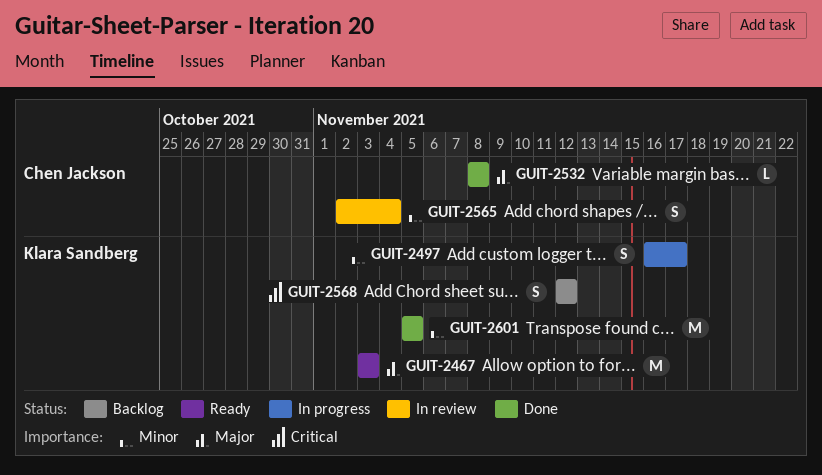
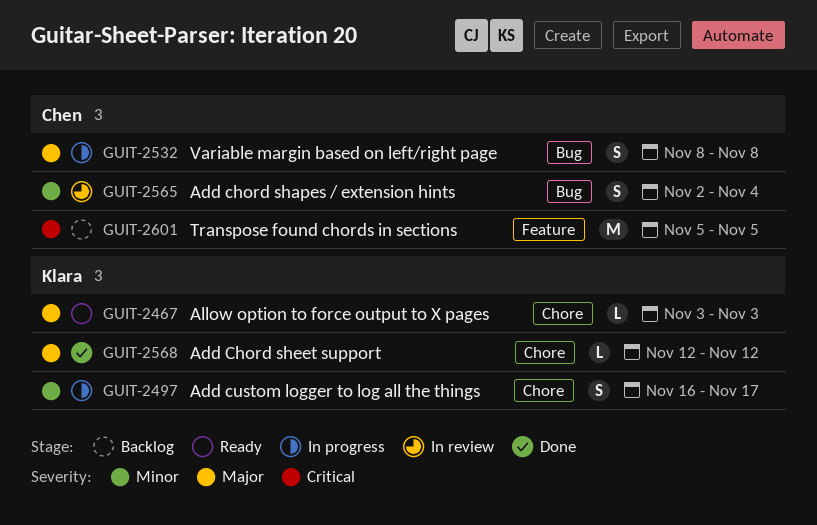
GUIT-2467, estimate: M -> L
GUIT-2532, status: Done -> In progress
GUIT-2532, estimate: L -> S
GUIT-2568, status: Backlog -> Done
GUIT-2568, priority: Critical -> Major
GUIT-2568, estimate: S -> L
GUIT-2601, status: Done -> Backlog
GUIT-2601, owner: Klara Sandberg -> Chen Jackson
GUIT-2601, priority: Minor -> Critical

